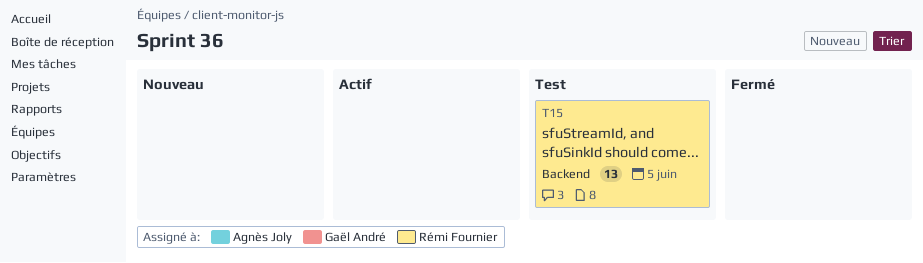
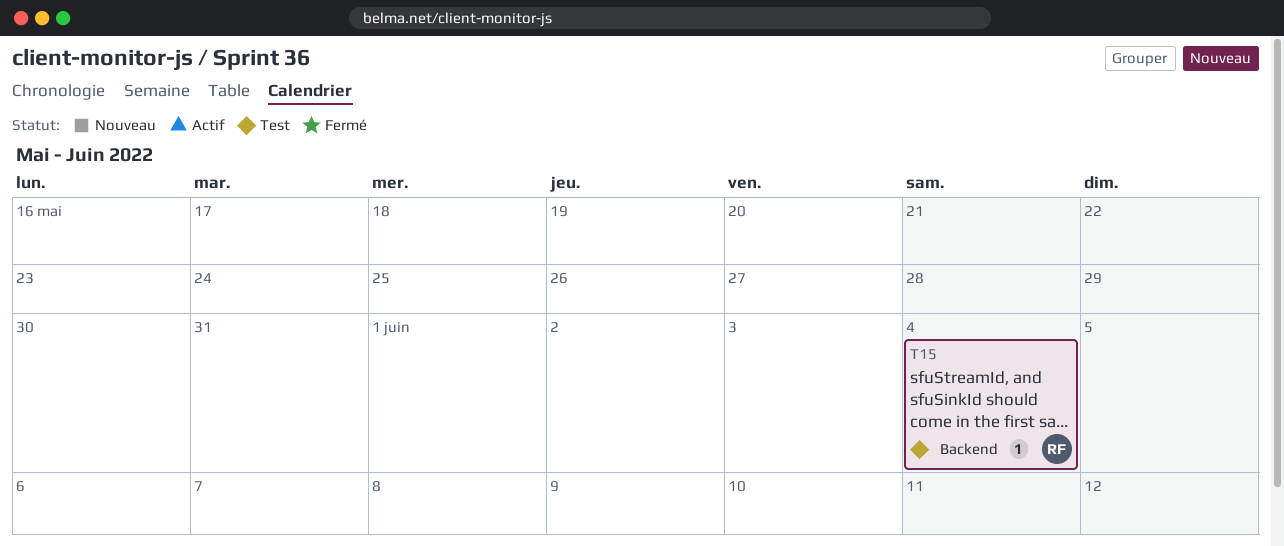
T15, estimate: 13 -> 1
T15, due: Jun 5 -> Jun 4

